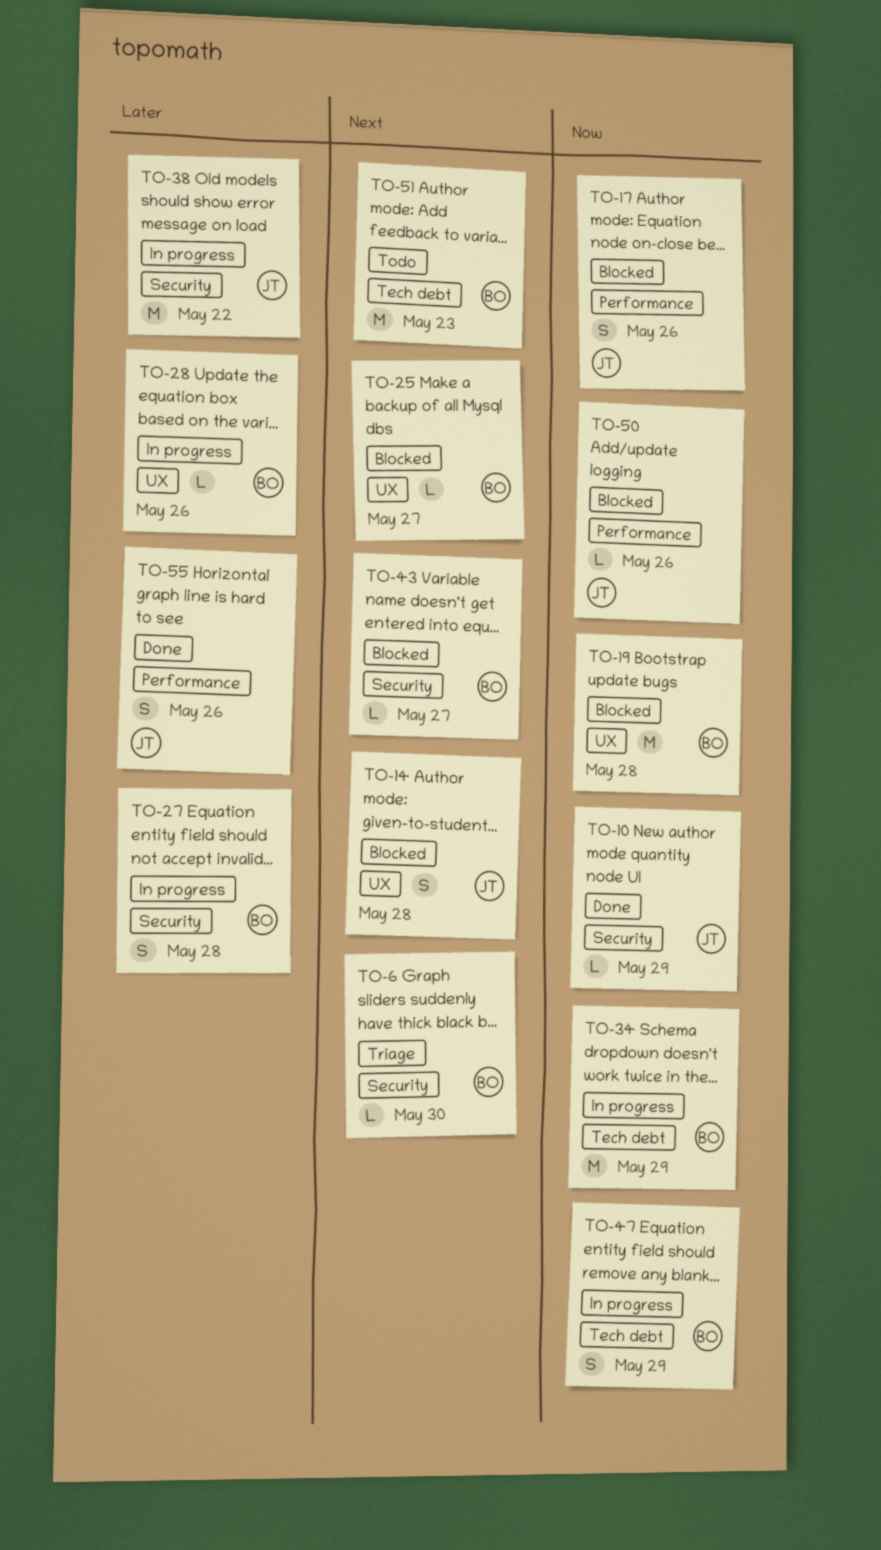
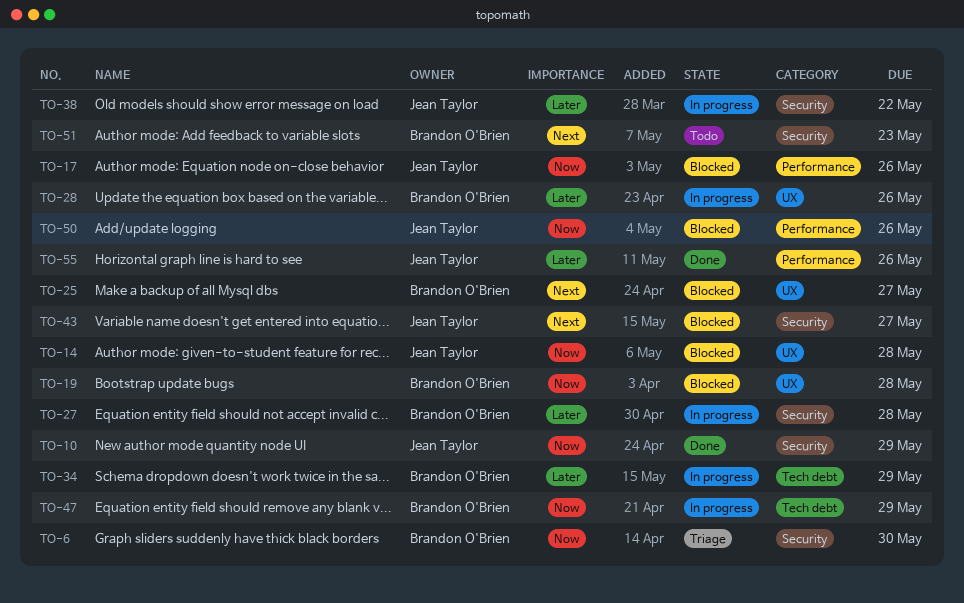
TO-6, priority: Next -> Now
TO-14, priority: Next -> Now
TO-34, priority: Now -> Later
TO-43, owner: Brandon O'Brien -> Jean Taylor
TO-51, label: Tech debt -> Security

